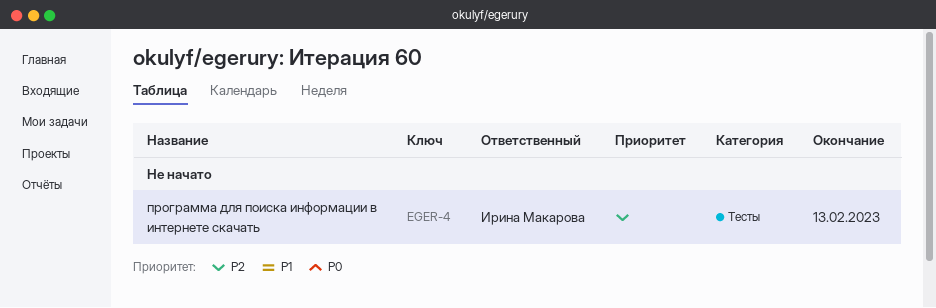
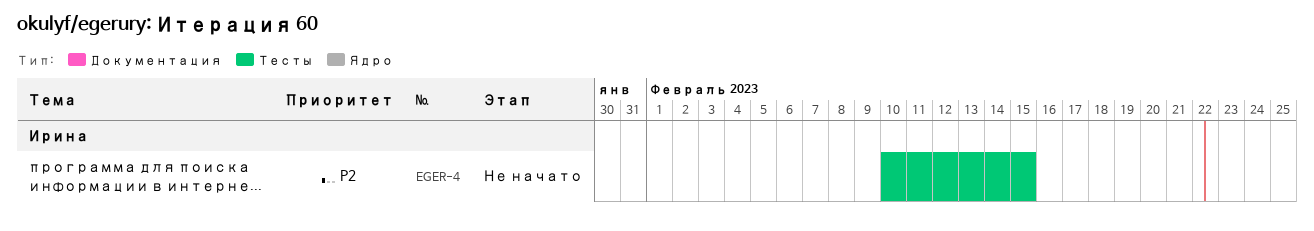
EGER-4, due: Feb 13 -> Feb 15

